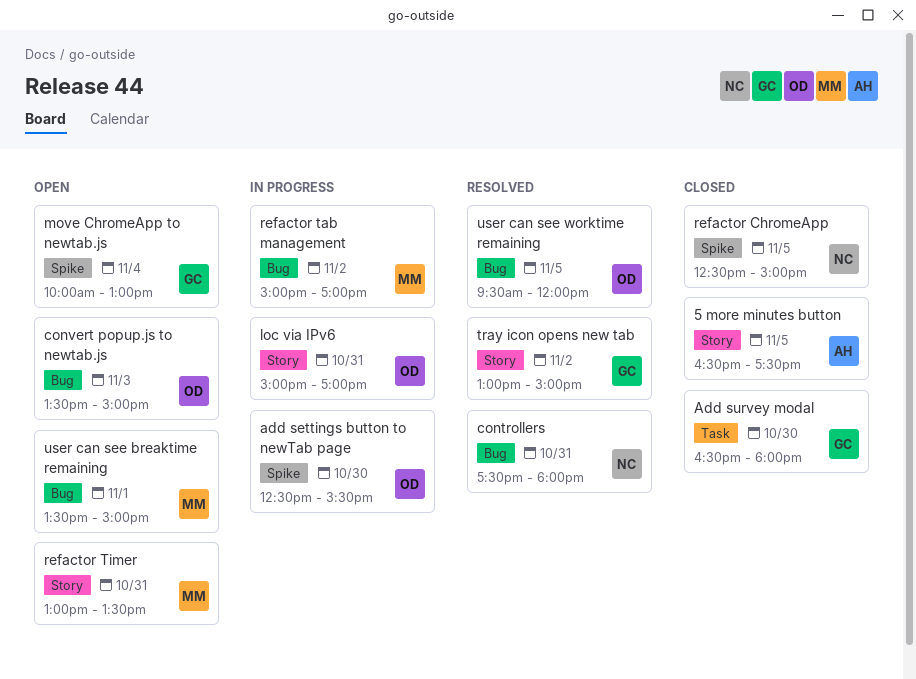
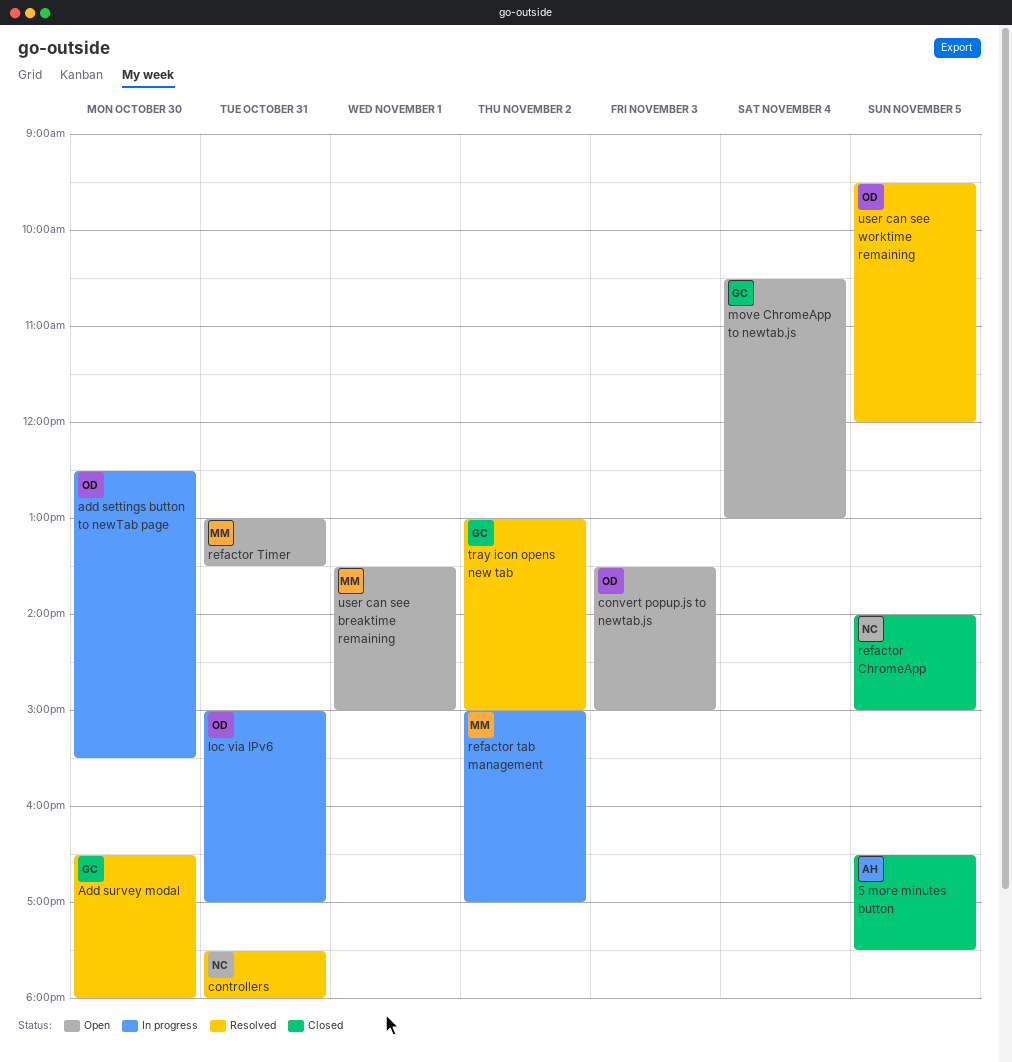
Add survey modal, status: Closed -> Resolved
move ChromeApp to newtab.js, begins: 10:00 -> 10:30
refactor ChromeApp, begins: 12:30 -> 14:00

